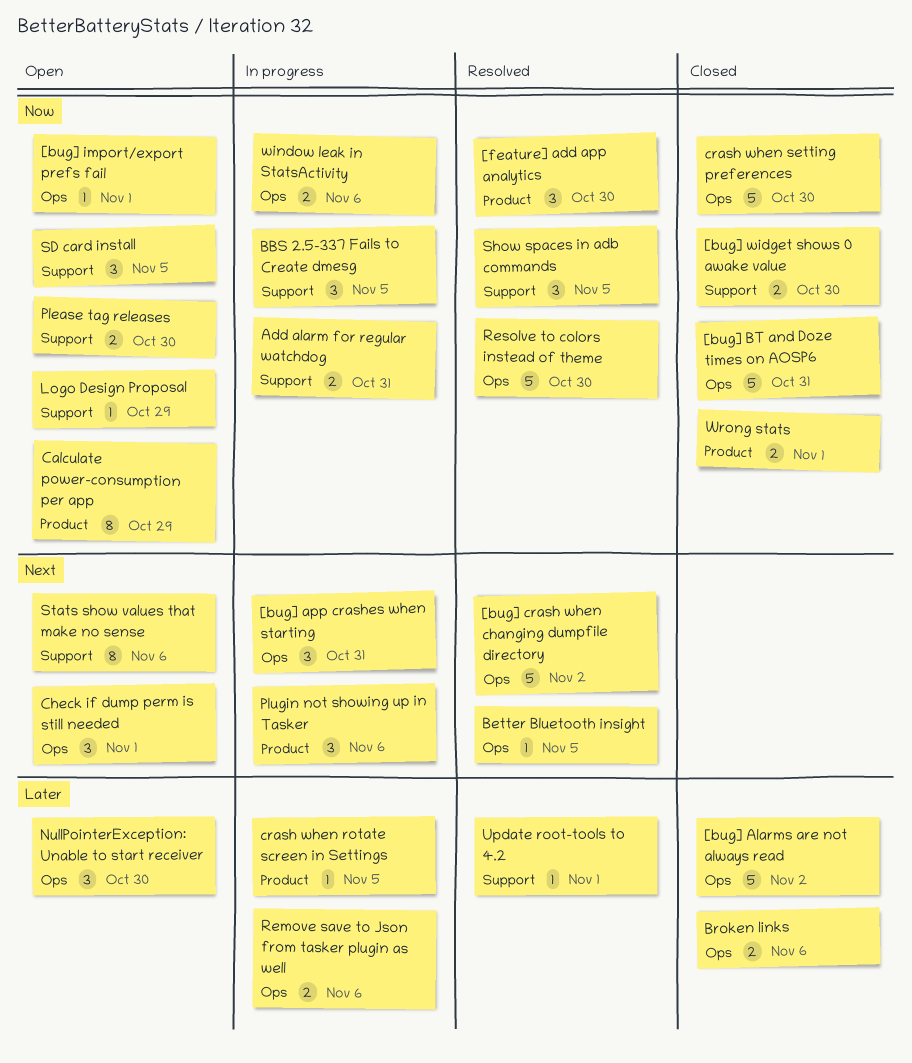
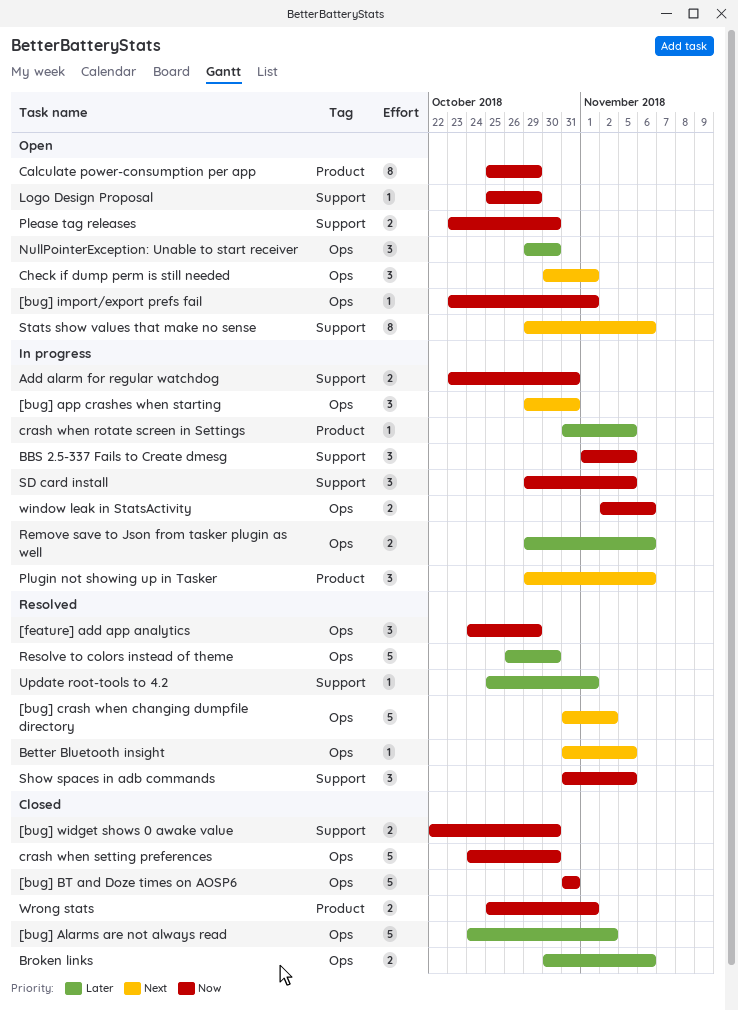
[feature] add app analytics, label: Product -> Ops
[feature] add app analytics, due: Oct 30 -> Oct 29
Resolve to colors instead of theme, priority: Now -> Later
SD card install, status: Open -> In progress

